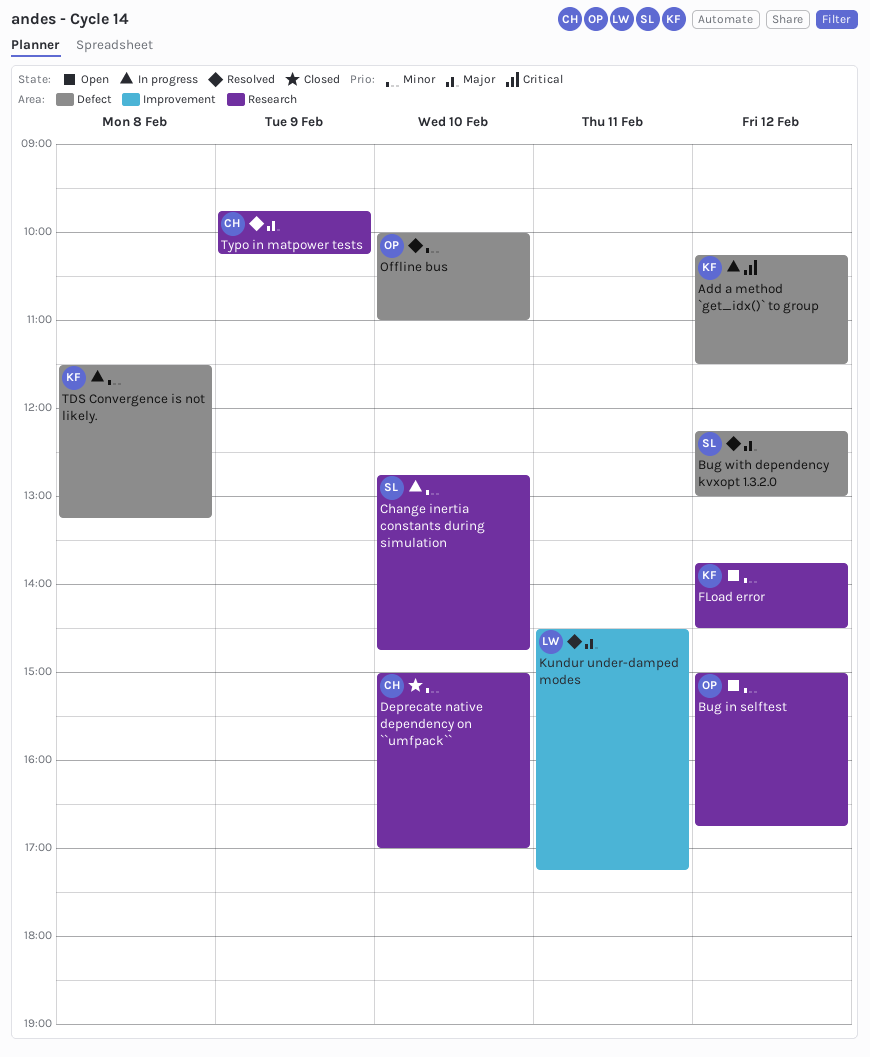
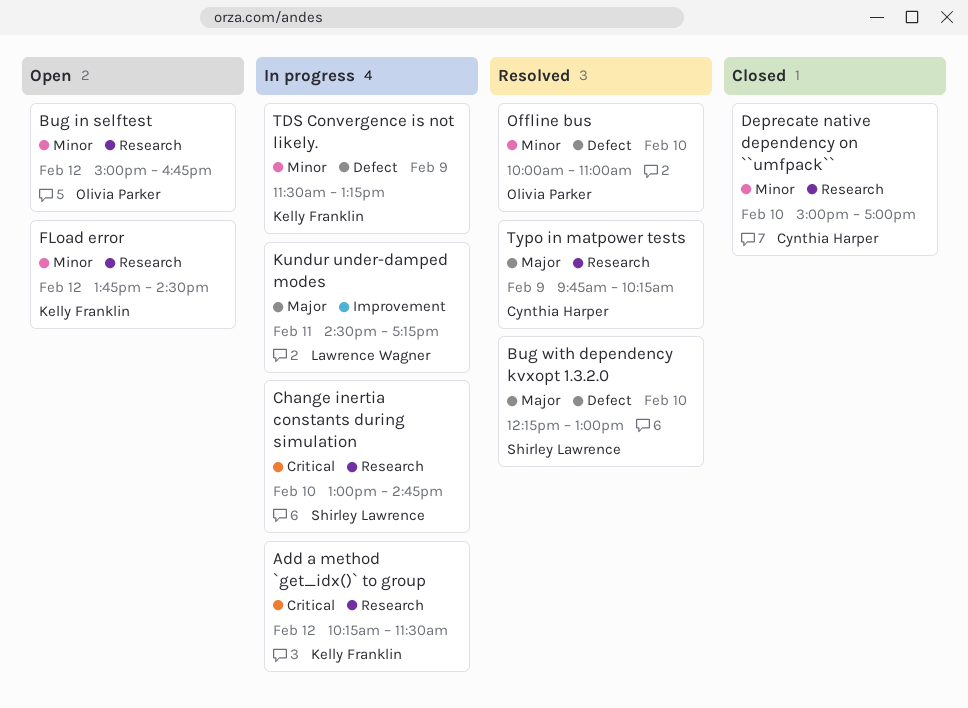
Add a method `get_idx()` to group, label: Defect -> Research
Bug with dependency kvxopt 1.3.2.0, day: Feb 12 -> Feb 10
Change inertia constants during simulation, priority: Minor -> Critical
Change inertia constants during simulation, begins: 12:45 -> 13:00
Kundur under-damped modes, status: Resolved -> In progress
TDS Convergence is not likely., day: Feb 8 -> Feb 9

